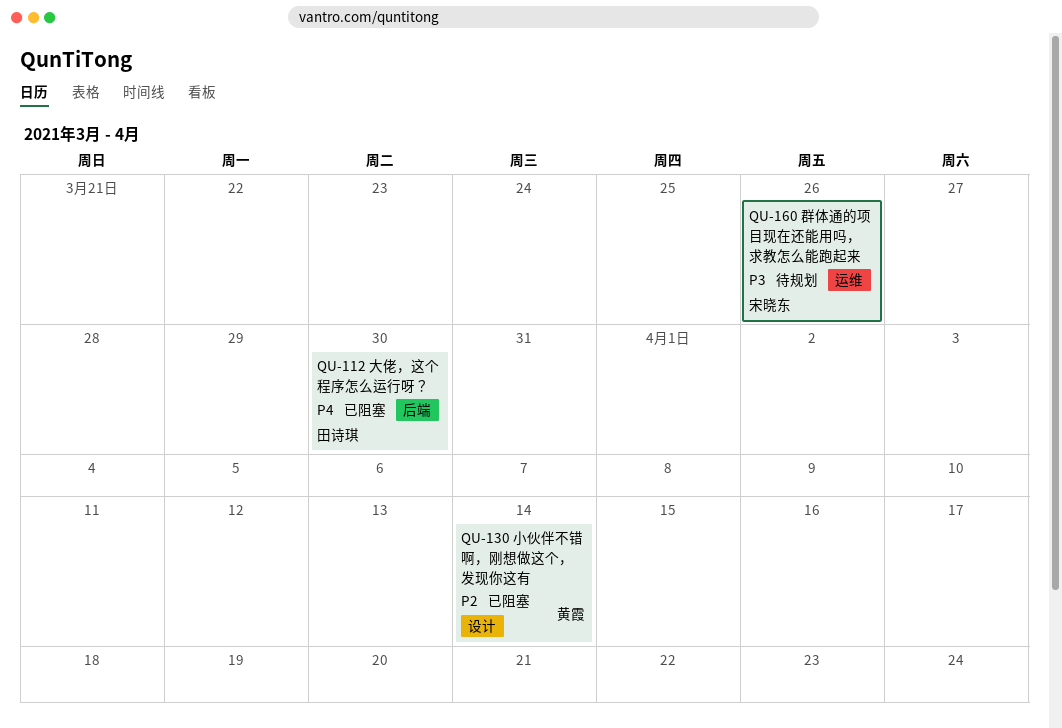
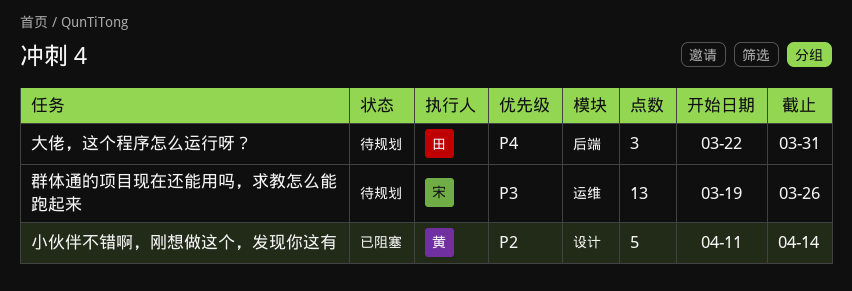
大佬，这个程序怎么运行呀？, status: 已阻塞 -> 待规划
大佬，这个程序怎么运行呀？, due: Mar 30 -> Mar 31

